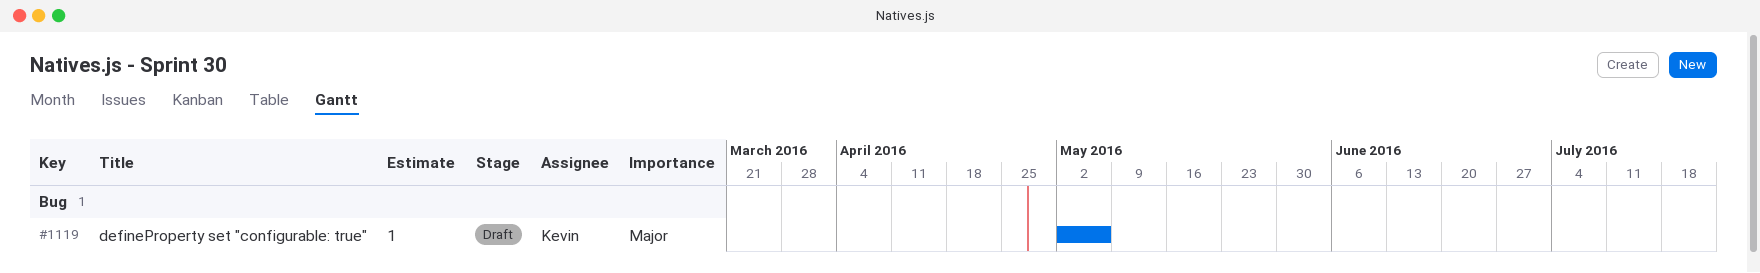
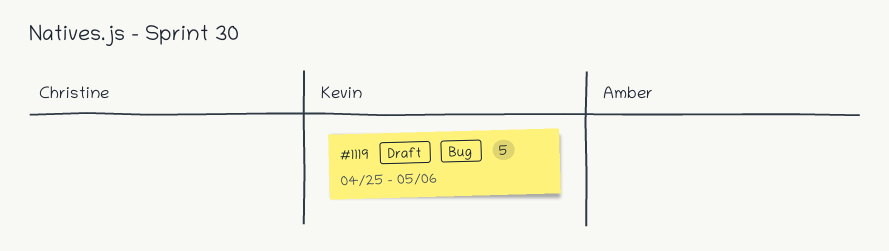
#1119, estimate: 1 -> 5
#1119, start: May 2 -> Apr 25

